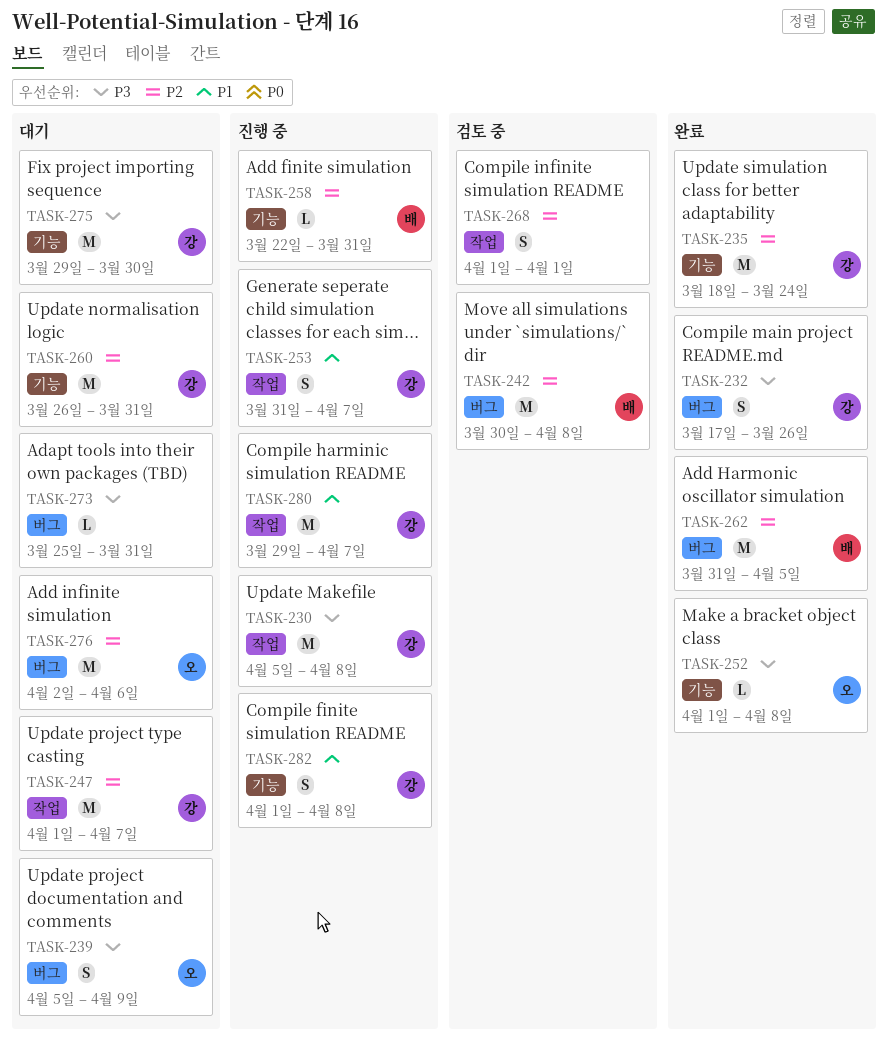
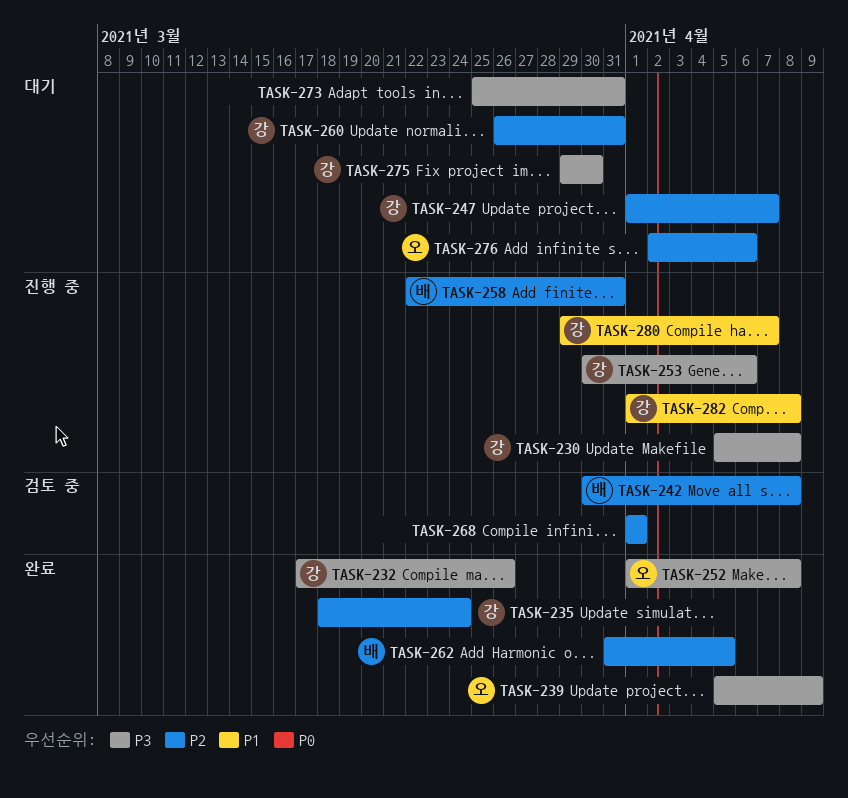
TASK-239, status: 대기 -> 완료
TASK-253, priority: P1 -> P3
TASK-253, start: Mar 31 -> Mar 30
TASK-253, due: Apr 7 -> Apr 6

